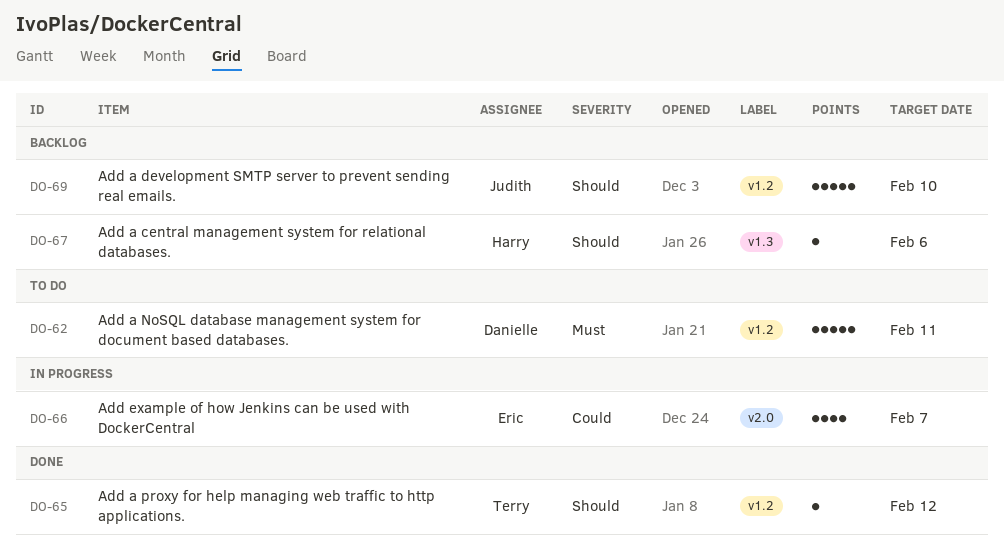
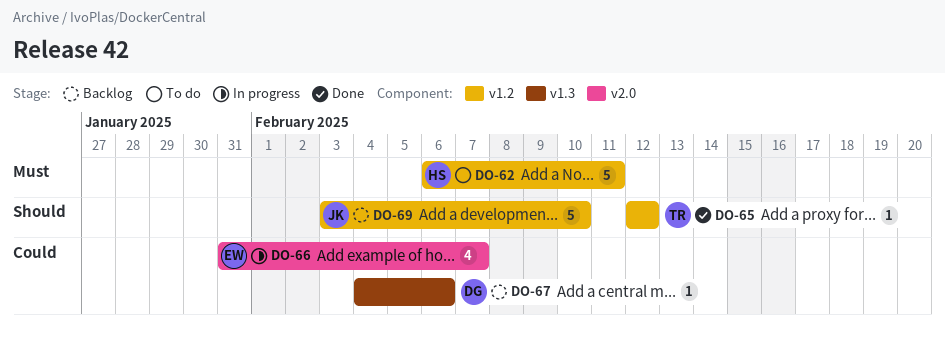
DO-62, owner: Danielle -> Harry
DO-67, owner: Harry -> Danielle
DO-67, priority: Should -> Could

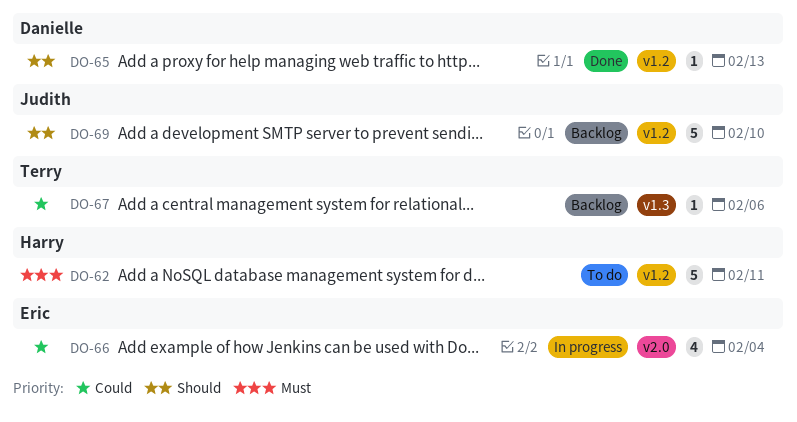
DO-65, owner: Terry -> Danielle
DO-65, due: Feb 12 -> Feb 13
DO-66, due: Feb 7 -> Feb 4
DO-67, owner: Danielle -> Terry

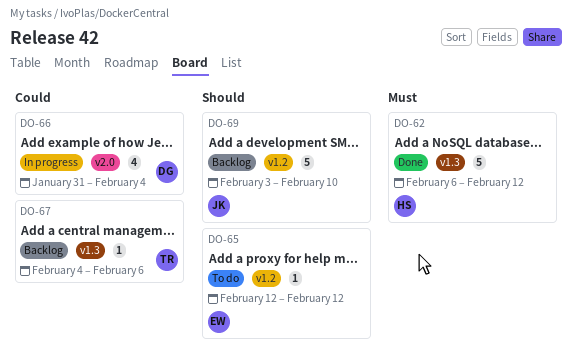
DO-62, status: To do -> Done
DO-62, label: v1.2 -> v1.3
DO-62, due: Feb 11 -> Feb 12
DO-65, status: Done -> To do
DO-65, owner: Danielle -> Eric
DO-65, due: Feb 13 -> Feb 12
DO-66, owner: Eric -> Danielle

